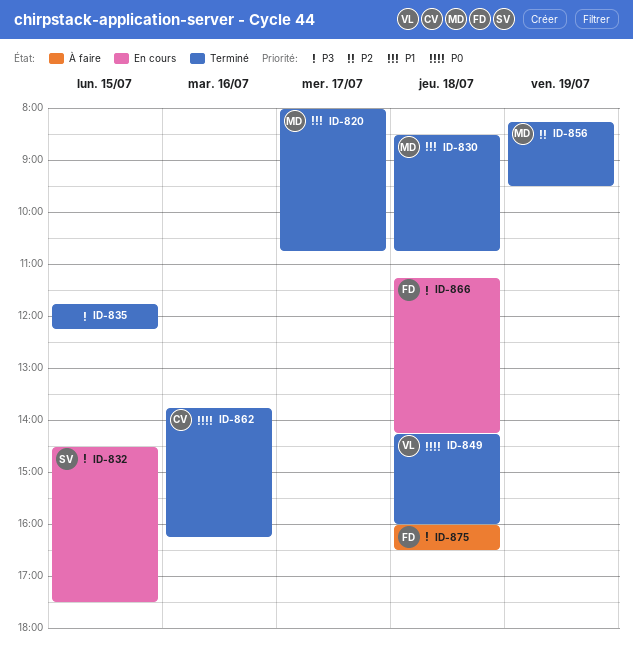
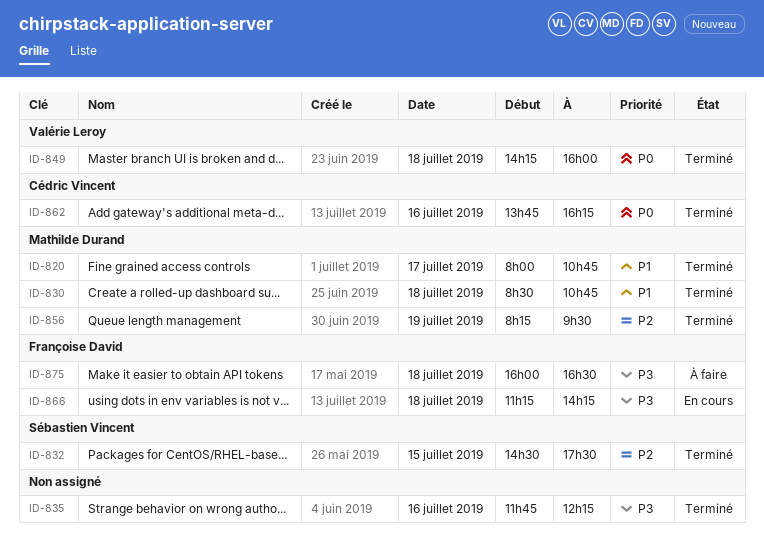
ID-832, status: En cours -> Terminé
ID-832, priority: P3 -> P2
ID-835, day: Jul 15 -> Jul 16

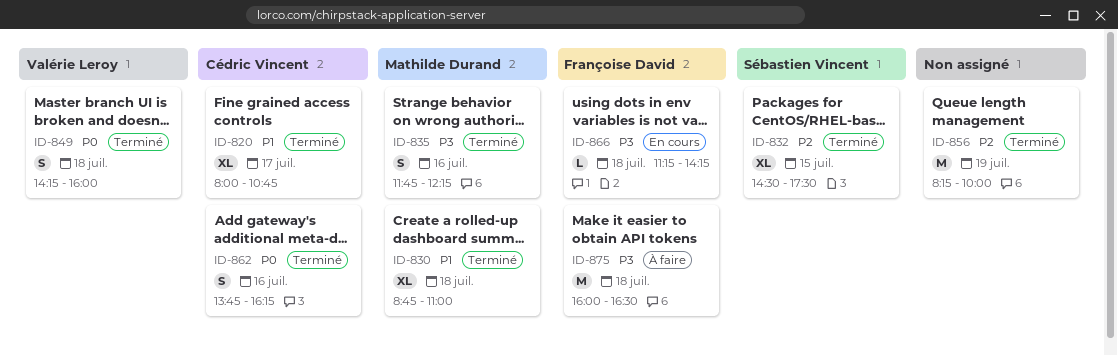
ID-820, owner: Mathilde Durand -> Cédric Vincent
ID-830, begins: 08:30 -> 08:45
ID-830, ends: 10:45 -> 11:00
ID-835, owner: none -> Mathilde Durand
ID-856, owner: Mathilde Durand -> none
ID-856, ends: 09:30 -> 10:00

